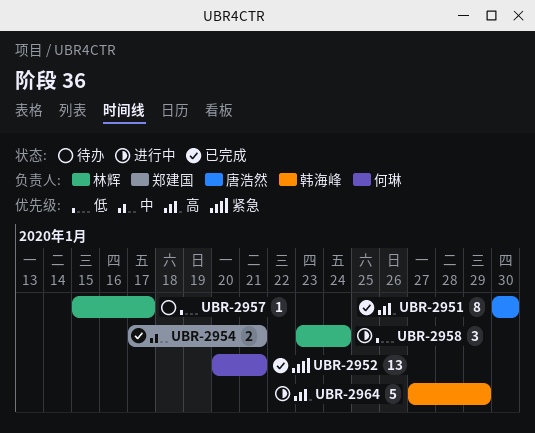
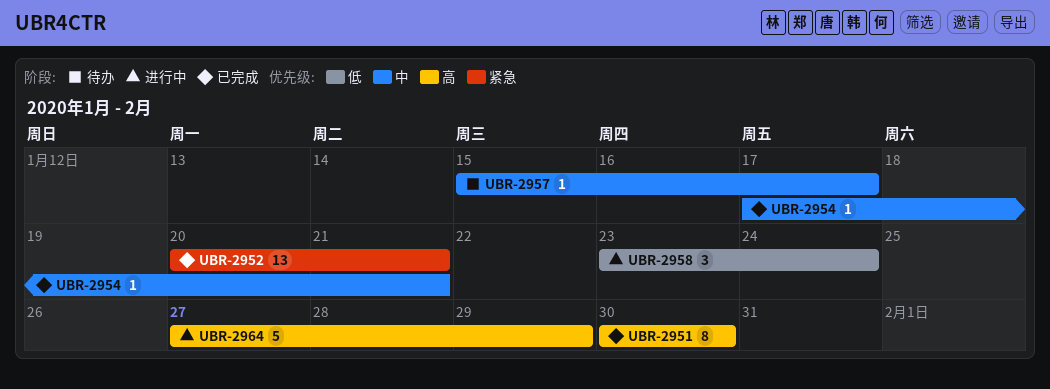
UBR-2954, estimate: 2 -> 1
UBR-2957, priority: 低 -> 中

